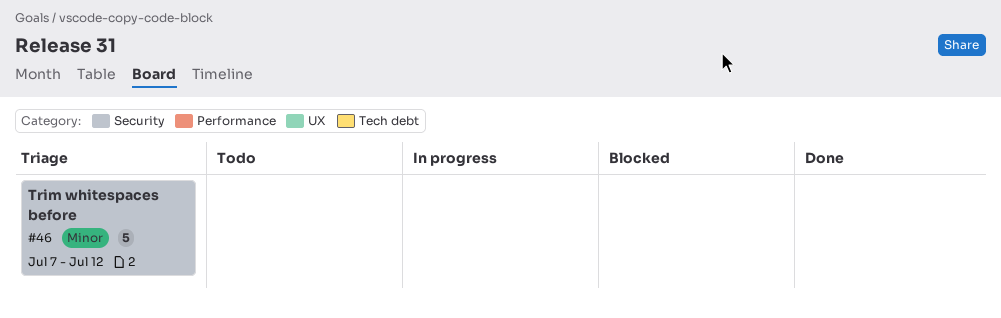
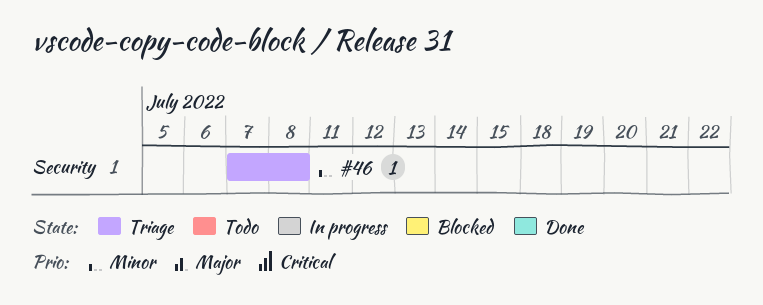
#46, estimate: 5 -> 1
#46, due: Jul 12 -> Jul 8

